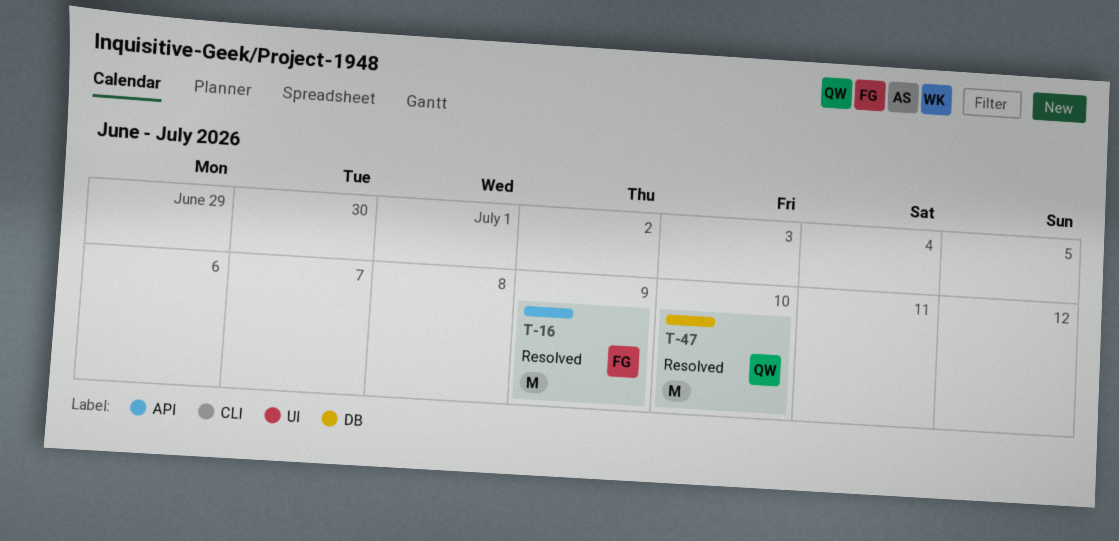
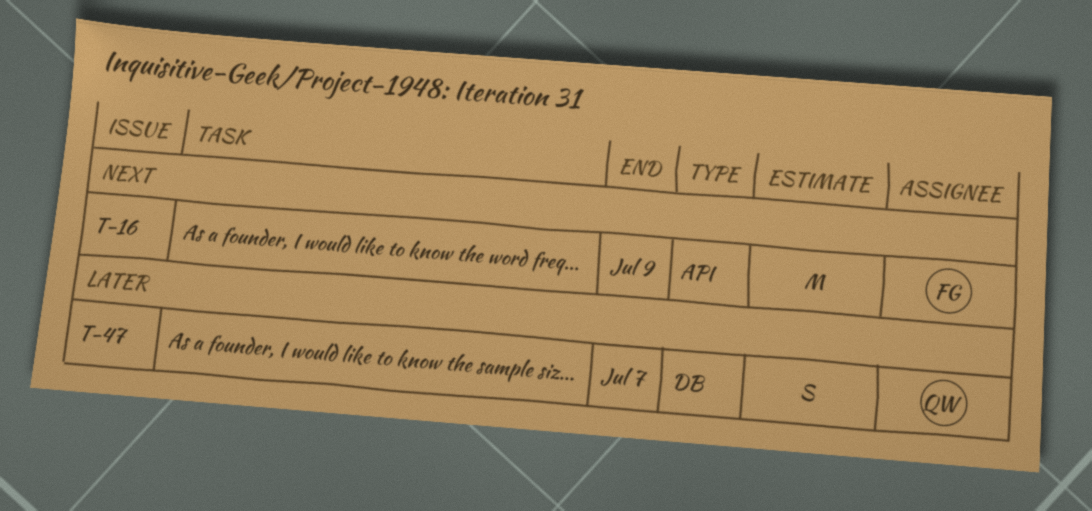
T-47, estimate: M -> S
T-47, due: Jul 10 -> Jul 7

